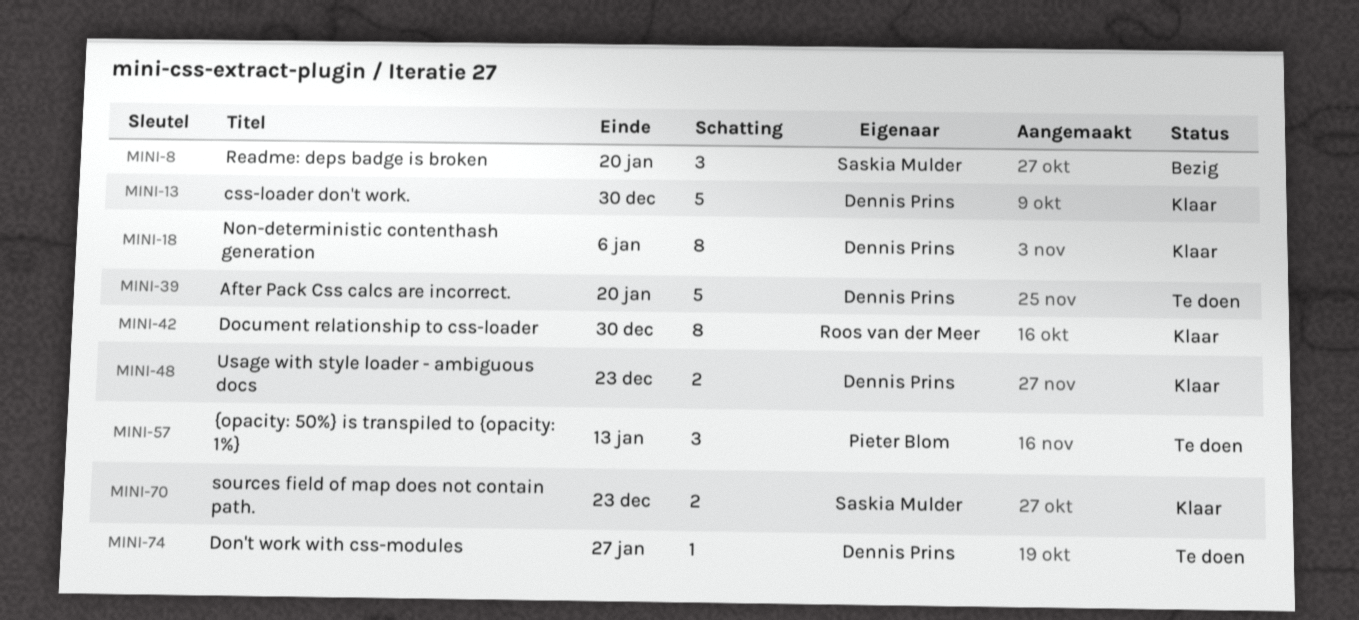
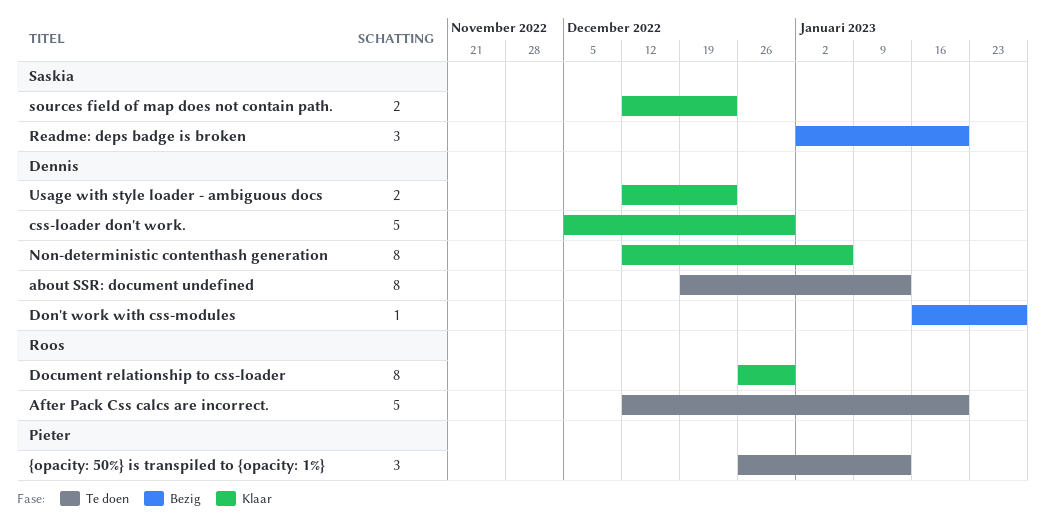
about SSR: document undefined: none -> present
After Pack Css calcs are incorrect., owner: Dennis Prins -> Roos van der Meer
Don't work with css-modules, status: Te doen -> Bezig

